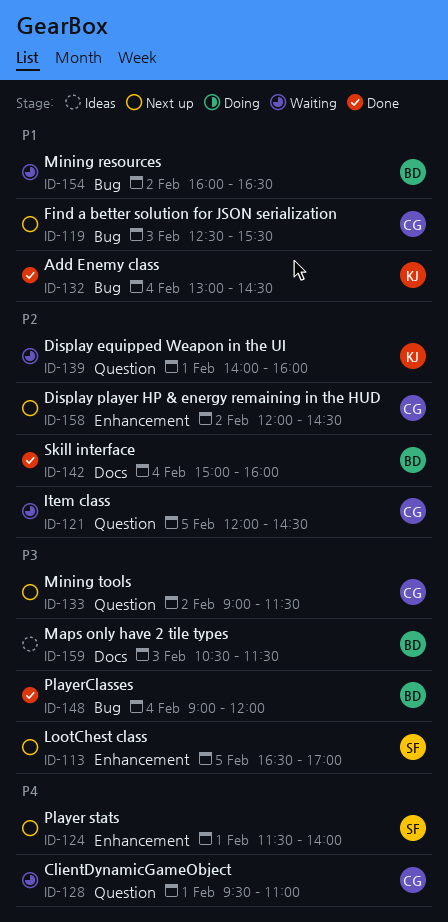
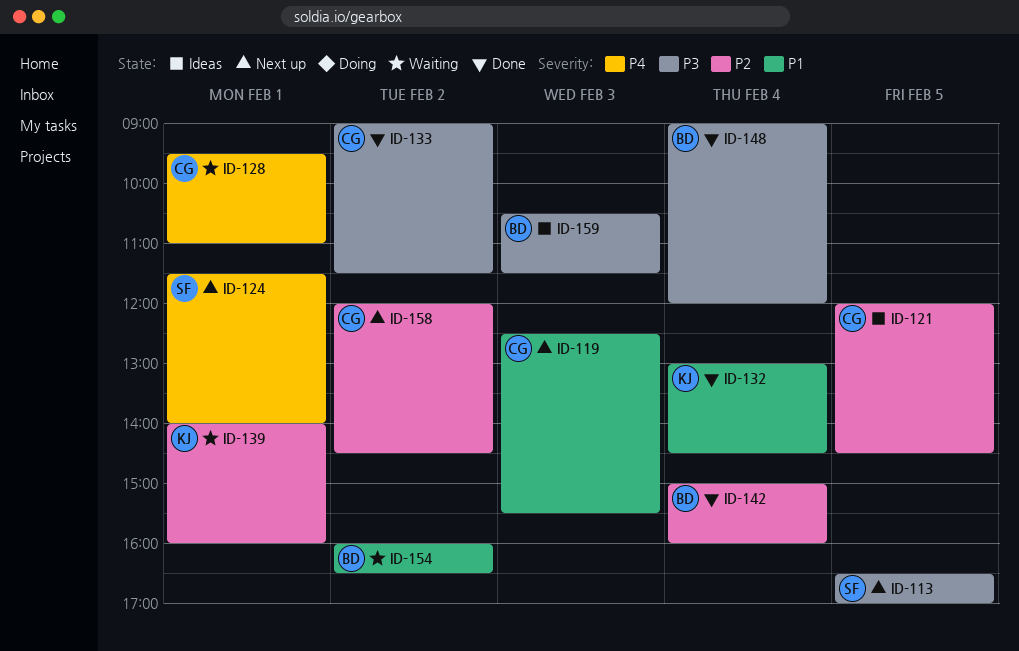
ID-121, status: Waiting -> Ideas
ID-133, status: Next up -> Done

